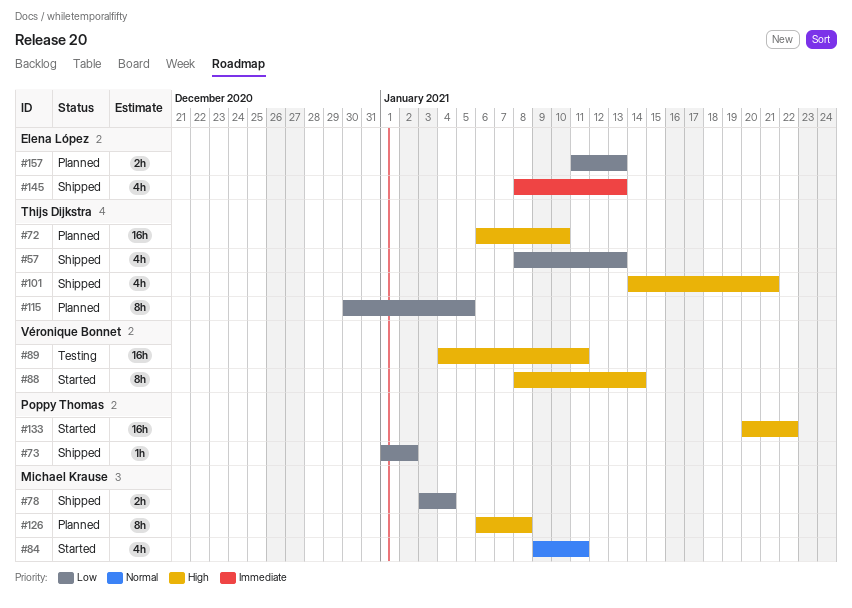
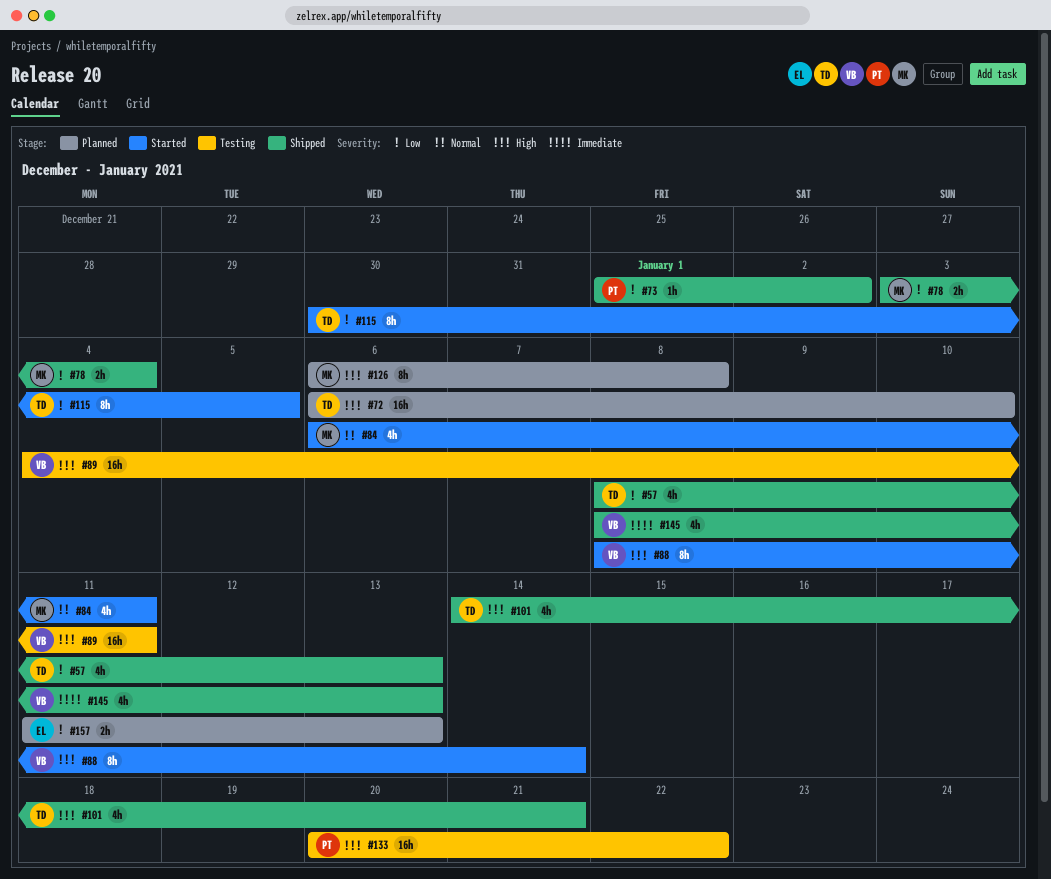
#84, start: Jan 9 -> Jan 6
#115, status: Planned -> Started
#133, status: Started -> Testing
#145, owner: Elena López -> Véronique Bonnet

